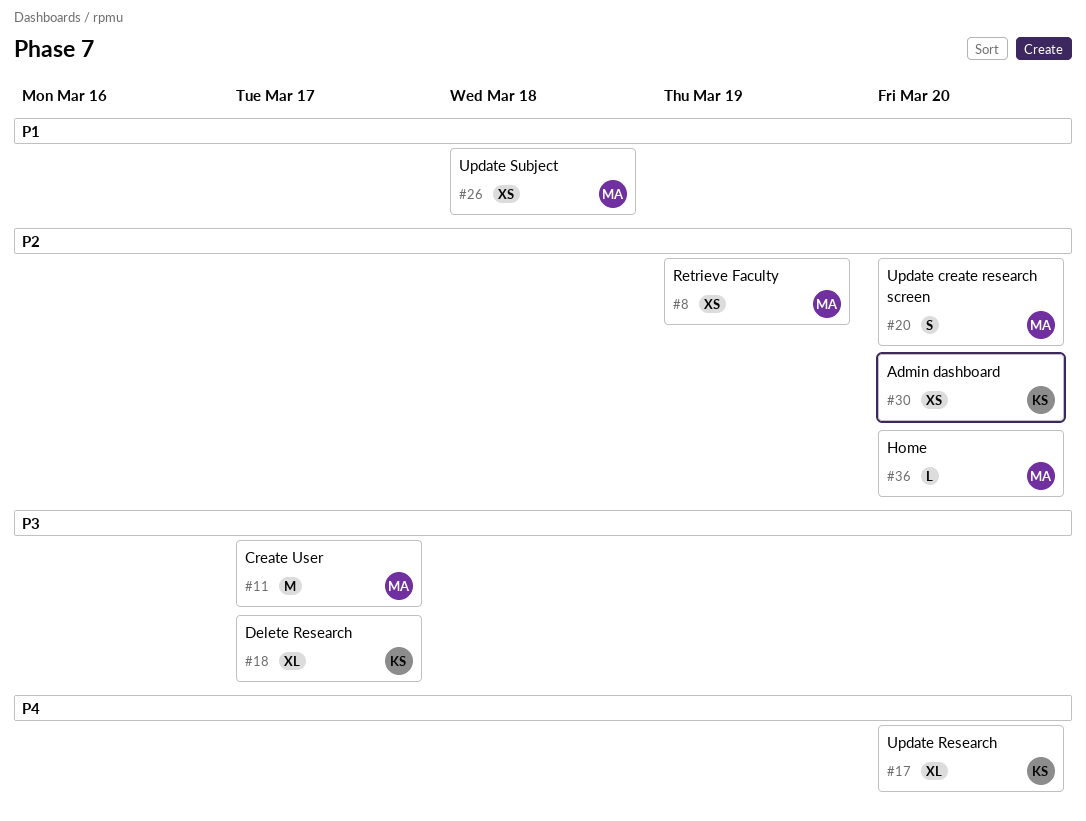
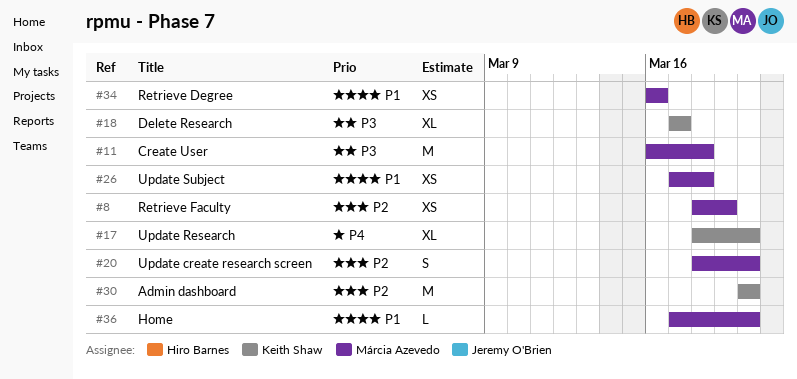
#11, due: Mar 17 -> Mar 18
#30, estimate: XS -> M
#34: none -> present
#36, priority: P2 -> P1

